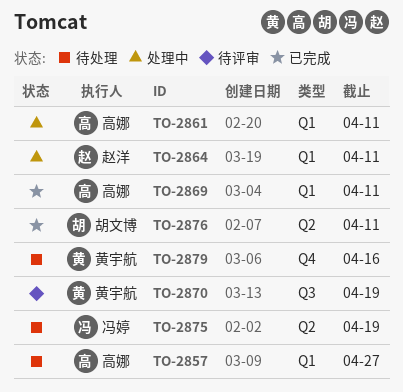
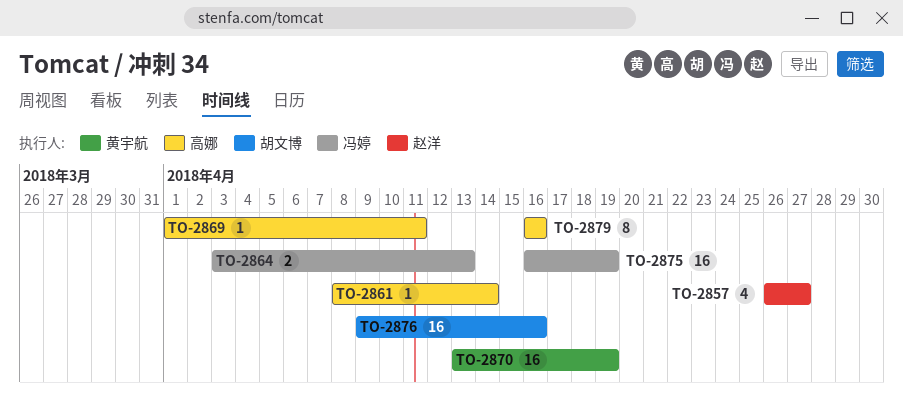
TO-2857, owner: 高娜 -> 赵洋
TO-2861, due: Apr 11 -> Apr 14
TO-2864, owner: 赵洋 -> 冯婷
TO-2864, due: Apr 11 -> Apr 13
TO-2876, due: Apr 11 -> Apr 16
TO-2879, owner: 黄宇航 -> 高娜

